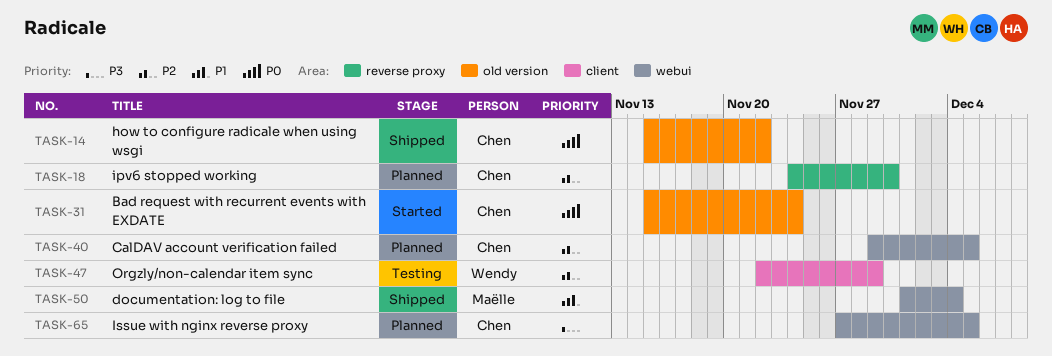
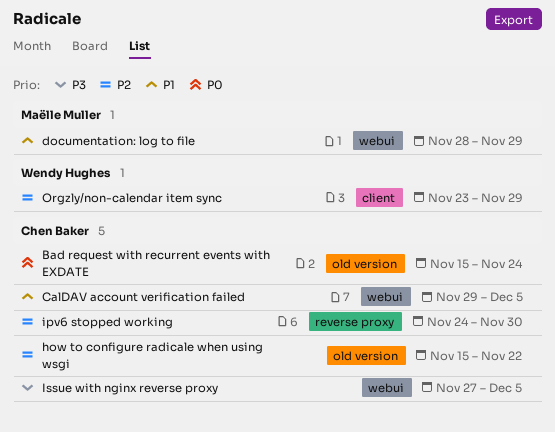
CalDAV account verification failed, priority: P2 -> P1
documentation: log to file, start: Dec 1 -> Nov 28
documentation: log to file, due: Dec 4 -> Nov 29
how to configure radicale when using wsgi, priority: P0 -> P2
Orgzly/non-calendar item sync, start: Nov 22 -> Nov 23

